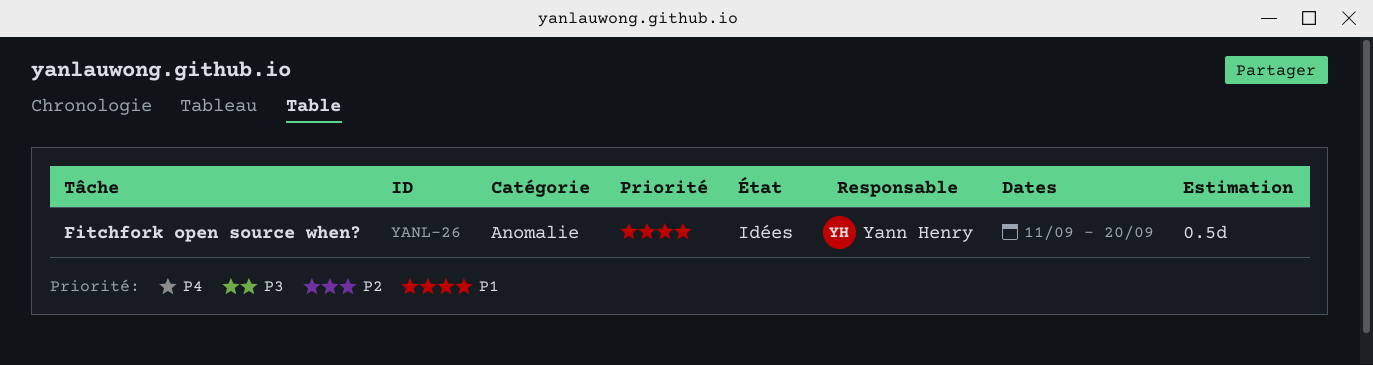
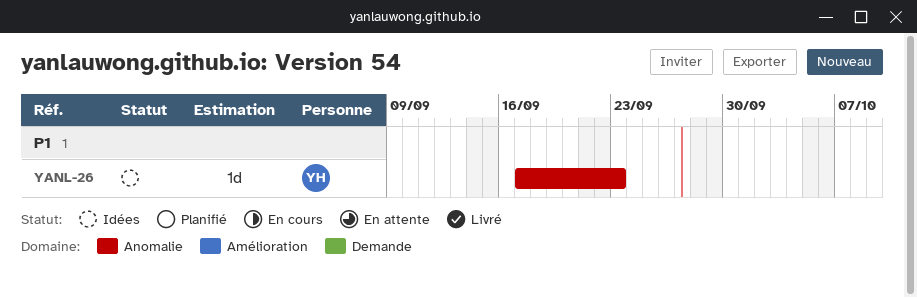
YANL-26, estimate: 0.5d -> 1d
YANL-26, start: Sep 11 -> Sep 17
YANL-26, due: Sep 20 -> Sep 23

